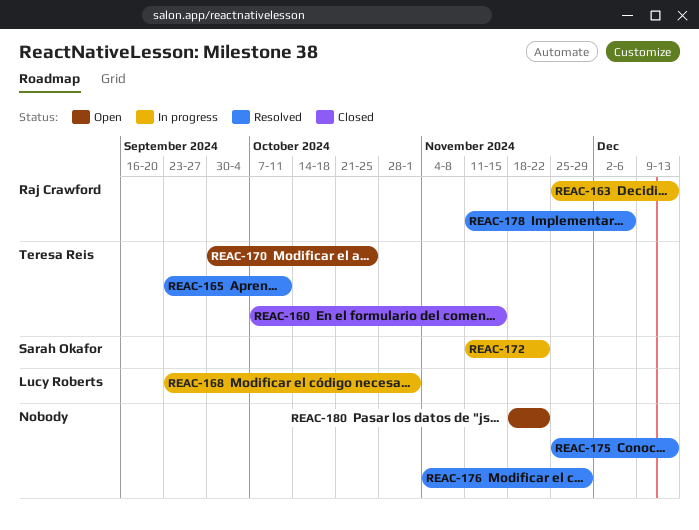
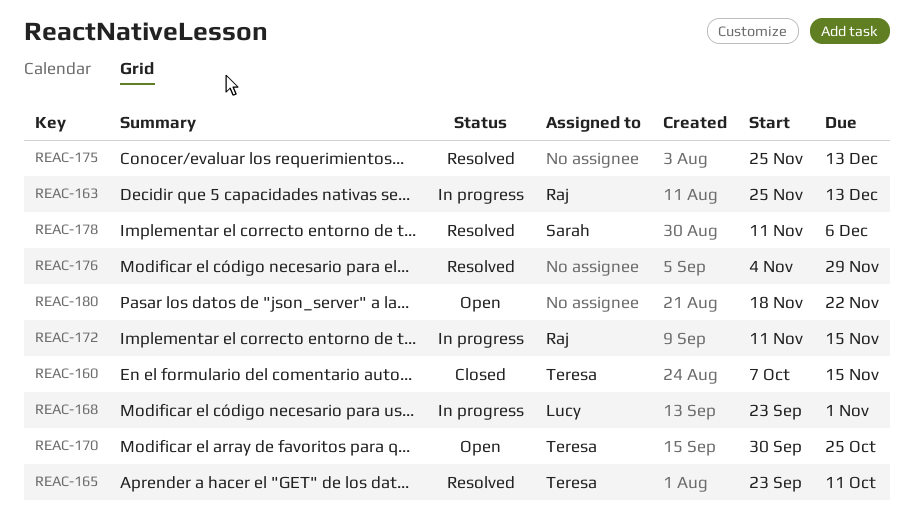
REAC-172, owner: Sarah Okafor -> Raj Crawford
REAC-172, due: Nov 22 -> Nov 15
REAC-178, owner: Raj Crawford -> Sarah Okafor

